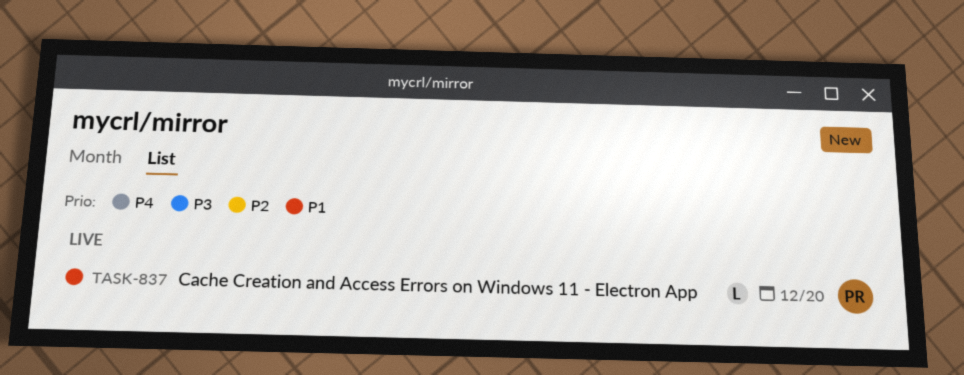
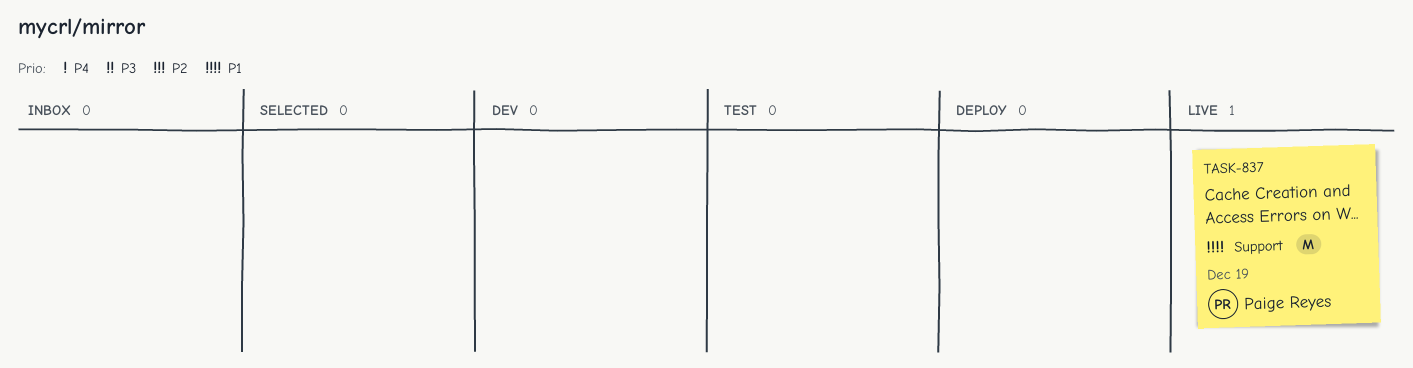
TASK-837, estimate: L -> M
TASK-837, due: Dec 20 -> Dec 19

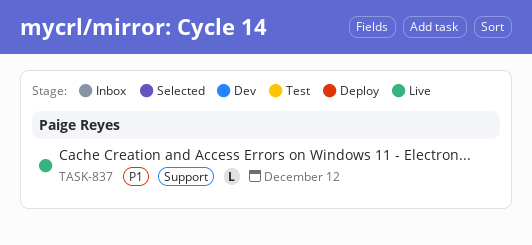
TASK-837, estimate: M -> L
TASK-837, due: Dec 19 -> Dec 12

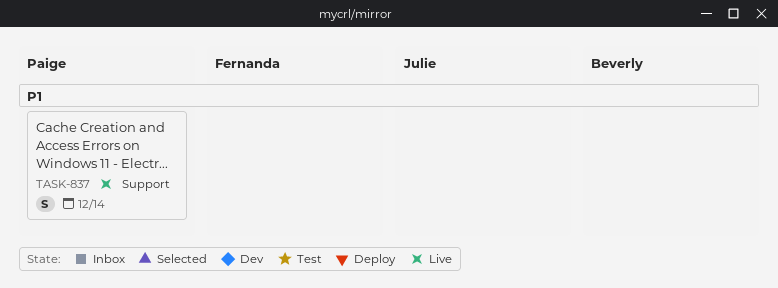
TASK-837, estimate: L -> S
TASK-837, due: Dec 12 -> Dec 14

